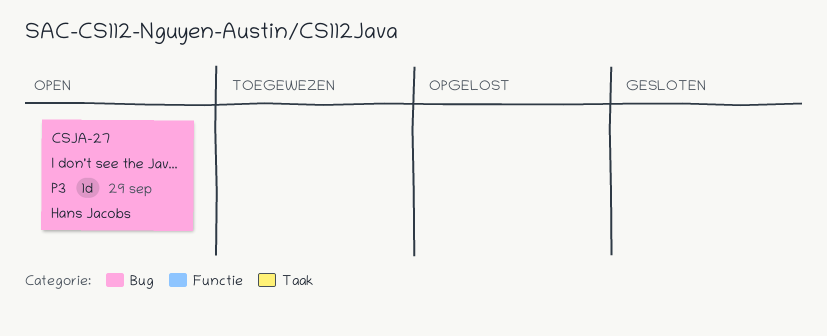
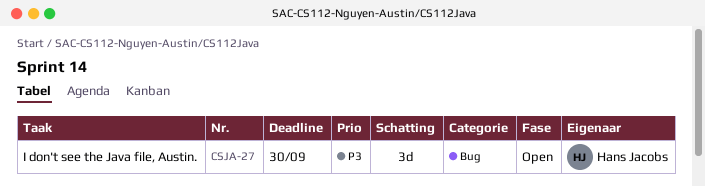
CSJA-27, estimate: 1d -> 3d
CSJA-27, due: Sep 29 -> Sep 30

